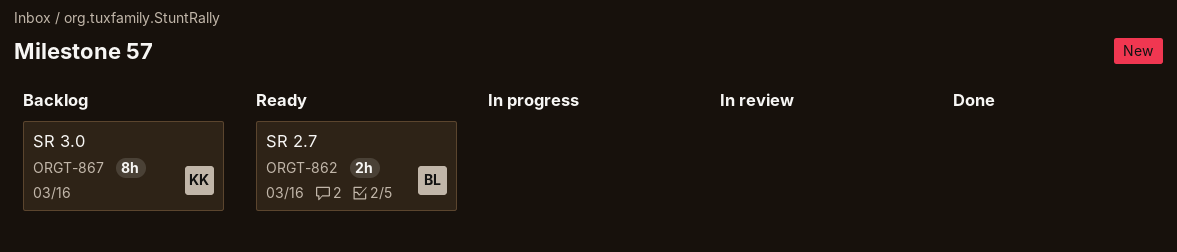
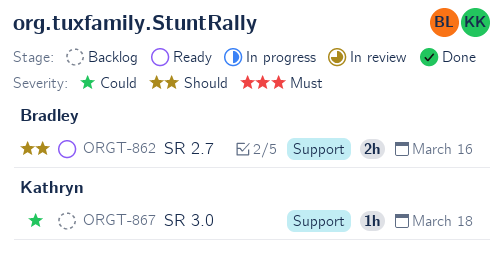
ORGT-867, estimate: 8h -> 1h
ORGT-867, due: Mar 16 -> Mar 18

